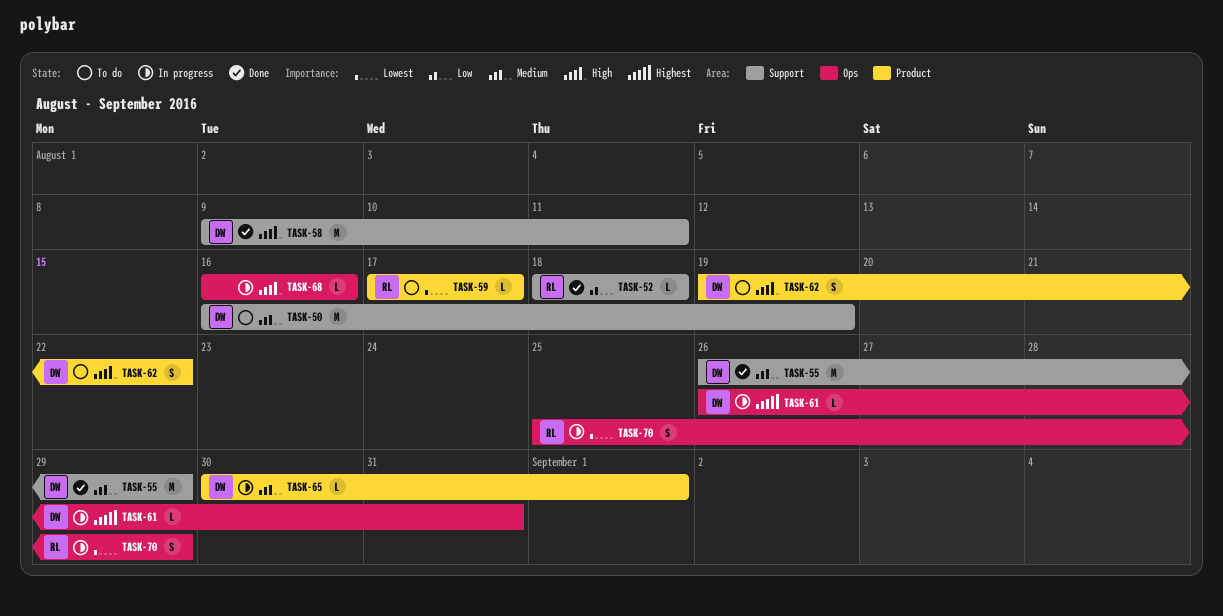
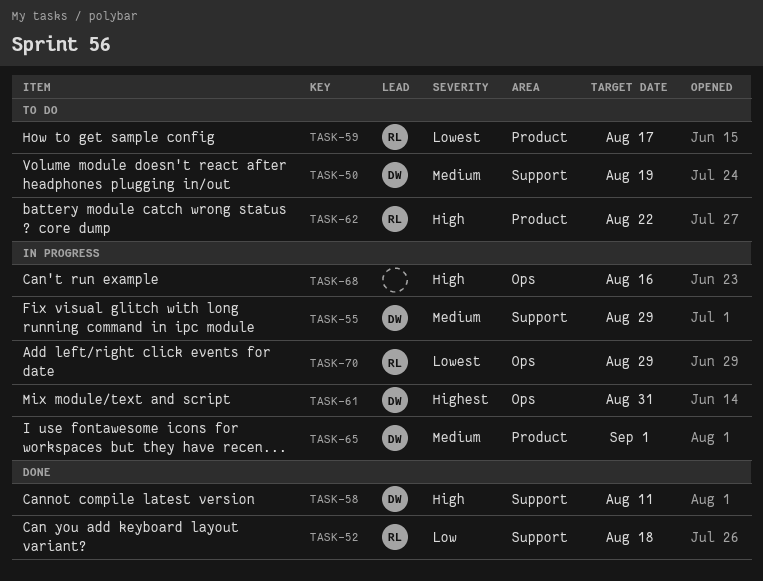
TASK-55, status: Done -> In progress
TASK-62, owner: DW -> RL

